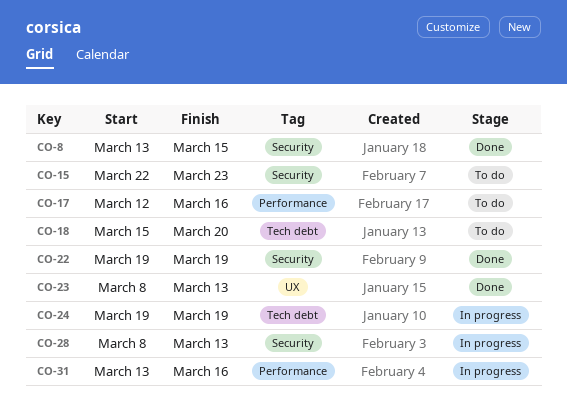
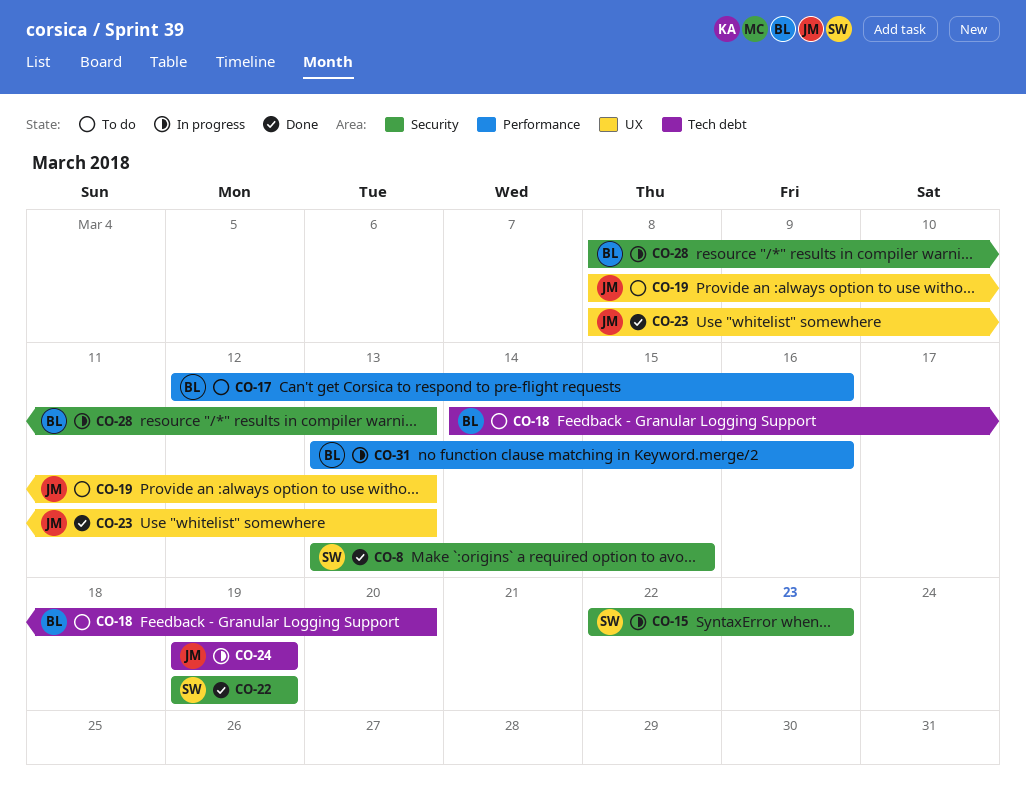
CO-15, status: To do -> In progress
CO-18, start: Mar 15 -> Mar 14
CO-19: none -> present

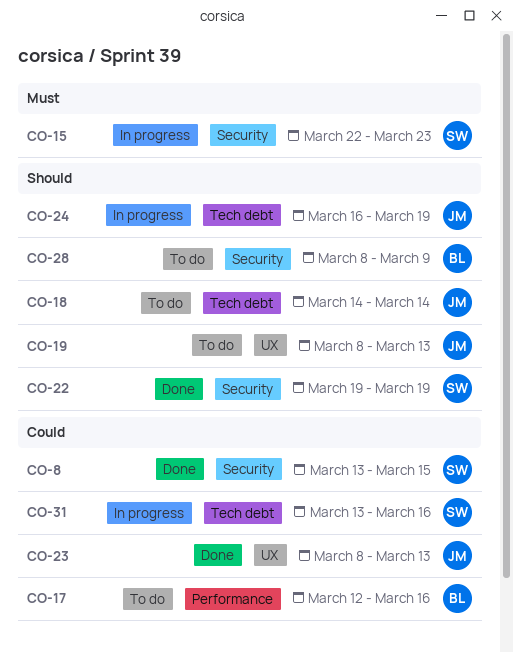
CO-18, owner: BL -> JM
CO-18, due: Mar 20 -> Mar 14
CO-24, start: Mar 19 -> Mar 16
CO-28, status: In progress -> To do
CO-28, due: Mar 13 -> Mar 9
CO-31, owner: BL -> SW
CO-31, label: Performance -> Tech debt

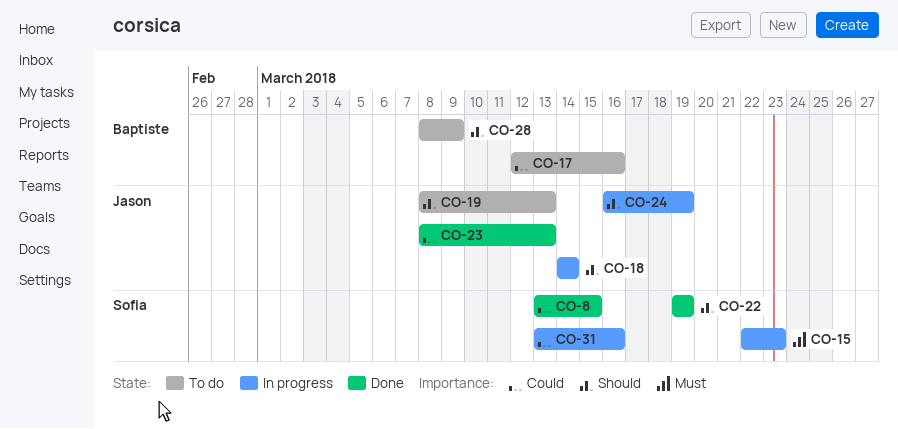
CO-18, status: To do -> In progress

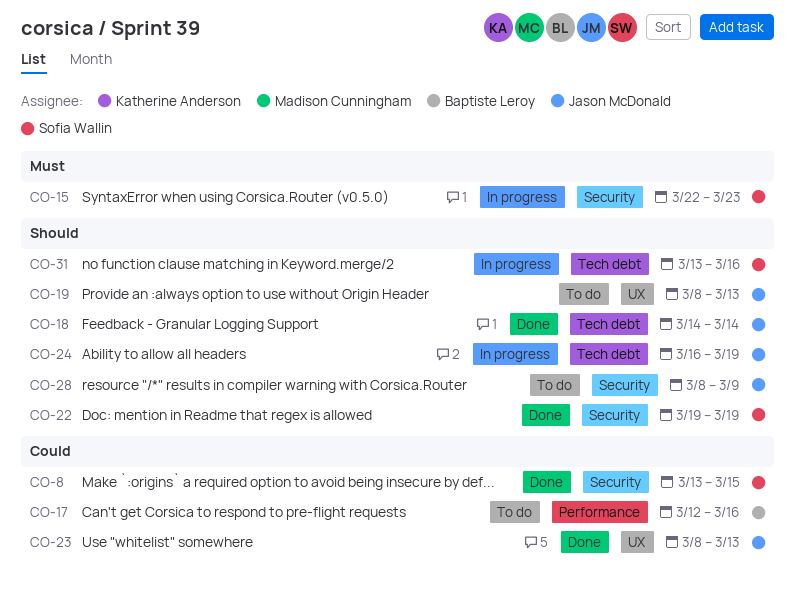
CO-18, status: In progress -> Done
CO-28, owner: Baptiste Leroy -> Jason McDonald
CO-31, priority: Could -> Should

